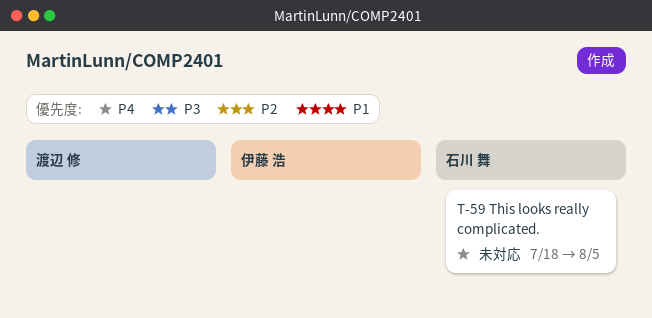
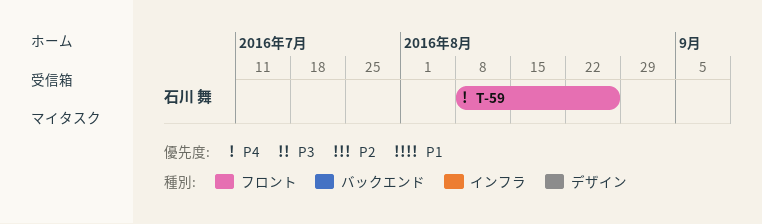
T-59, start: Jul 18 -> Aug 8
T-59, due: Aug 5 -> Aug 26

